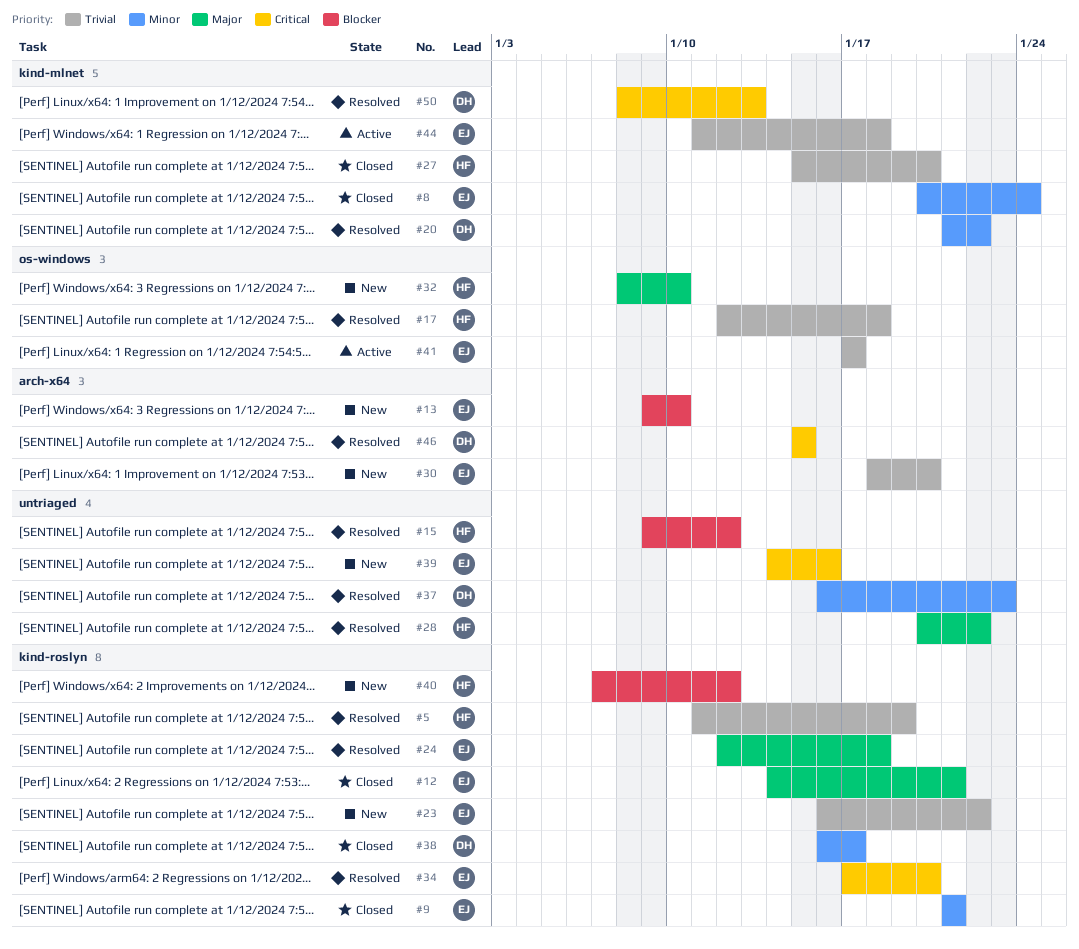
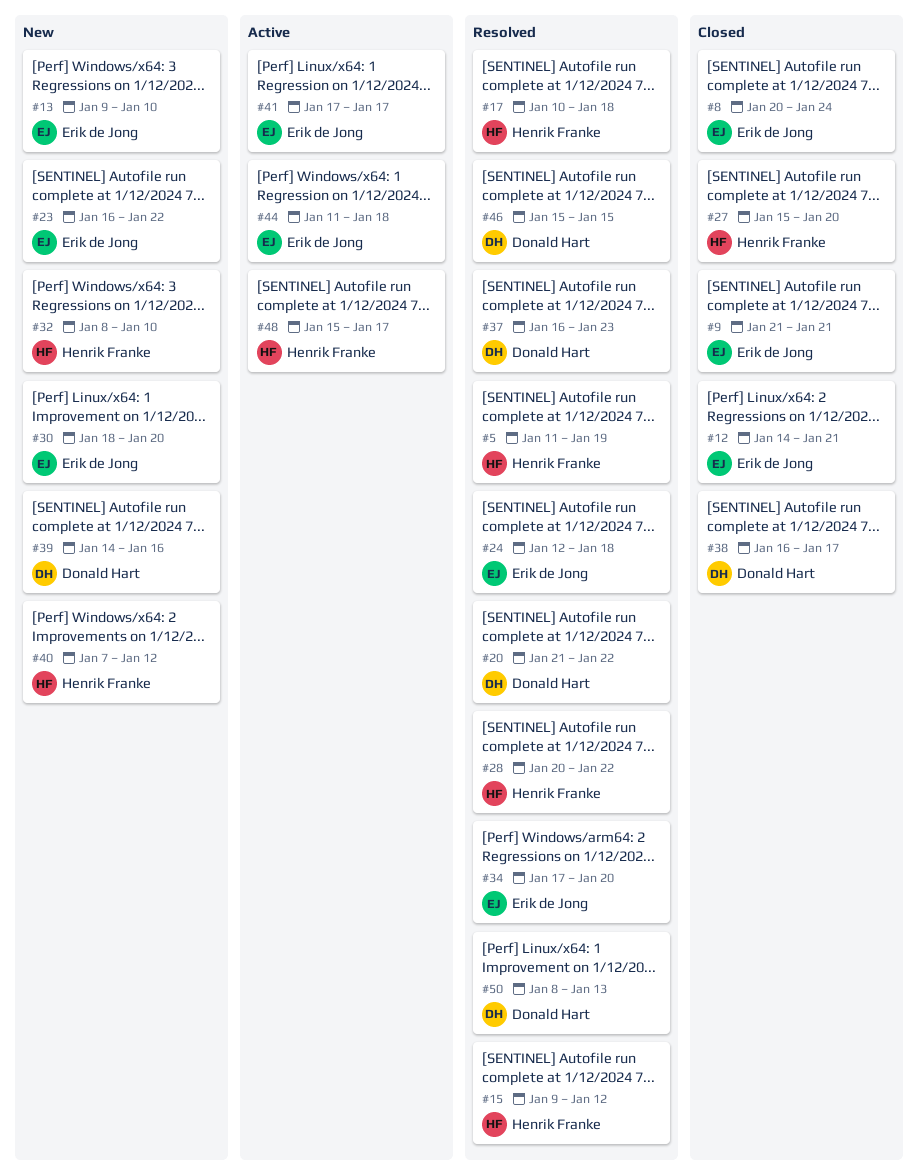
#17, start: Jan 12 -> Jan 10
#39, owner: Erik de Jong -> Donald Hart
#48: none -> present

